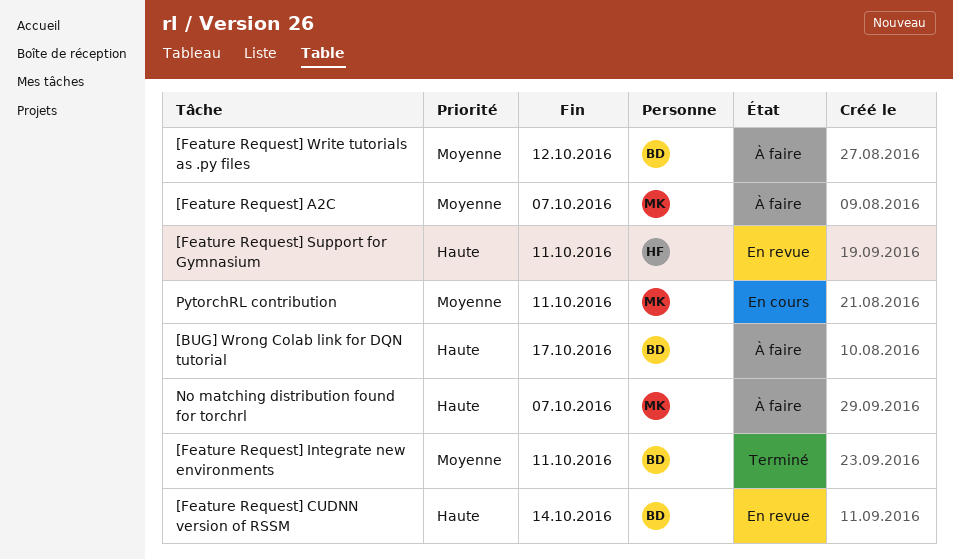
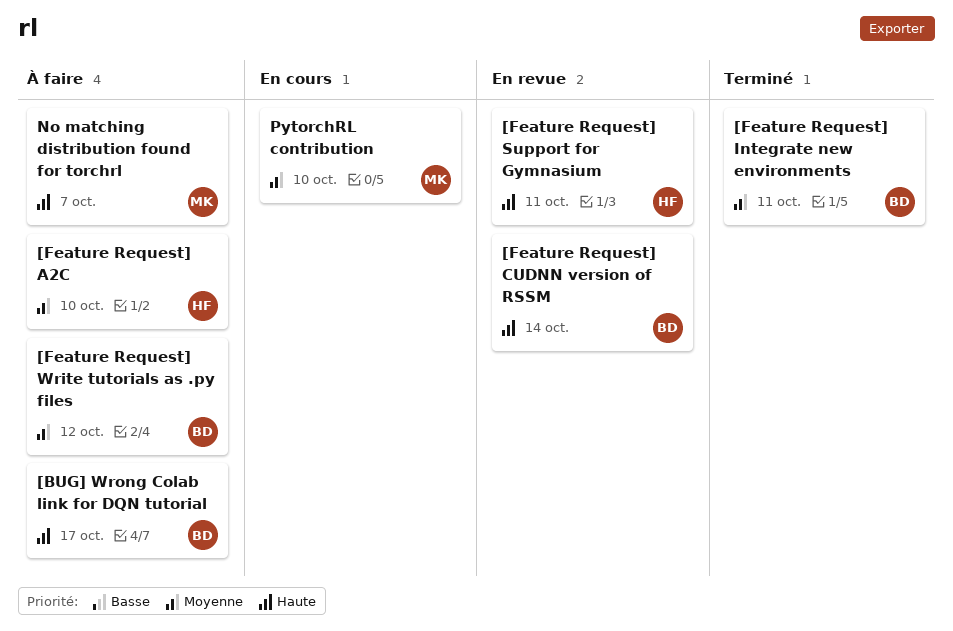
[Feature Request] A2C, owner: MK -> HF
[Feature Request] A2C, due: Oct 7 -> Oct 10
PytorchRL contribution, due: Oct 11 -> Oct 10

